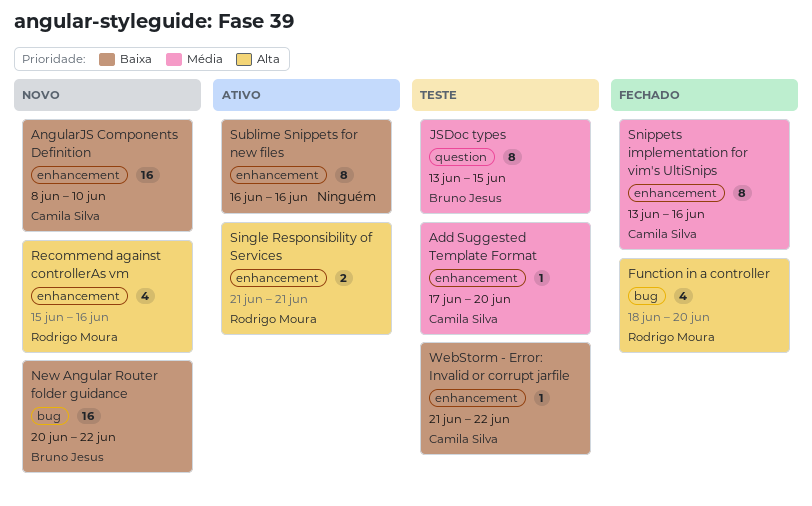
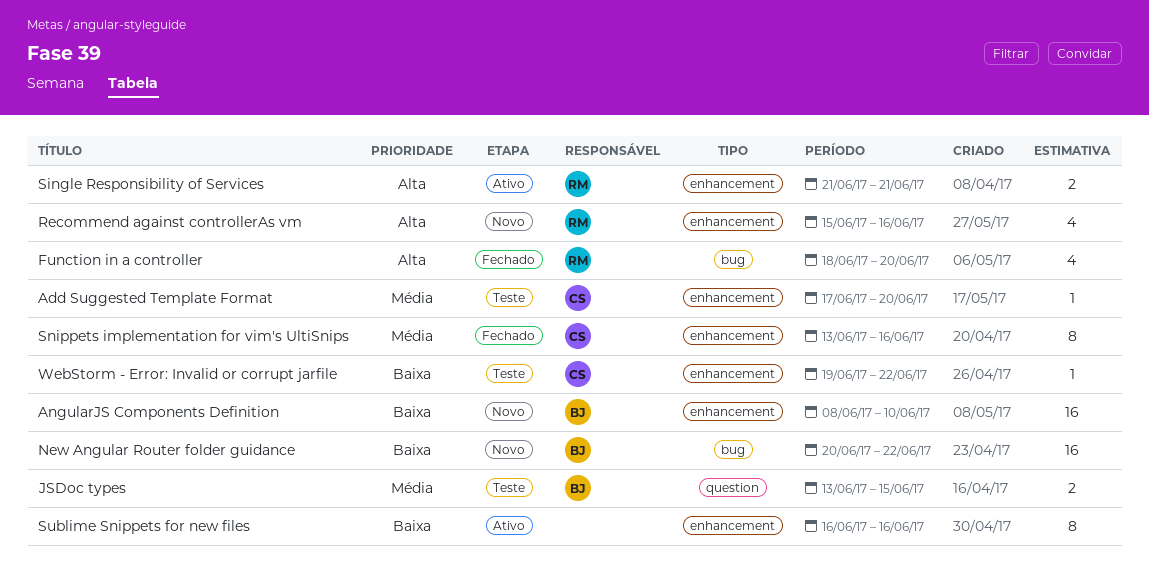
AngularJS Components Definition, owner: Camila Silva -> Bruno Jesus
JSDoc types, estimate: 8 -> 2
WebStorm - Error: Invalid or corrupt jarfile, start: Jun 21 -> Jun 19

